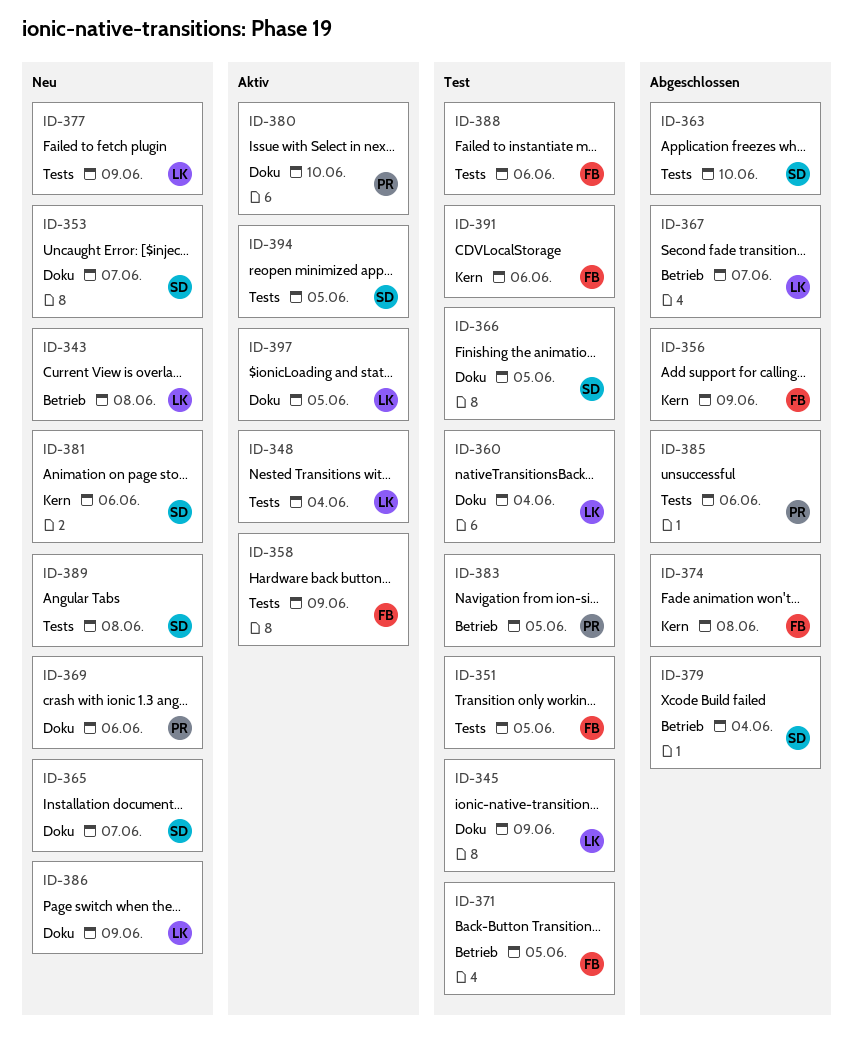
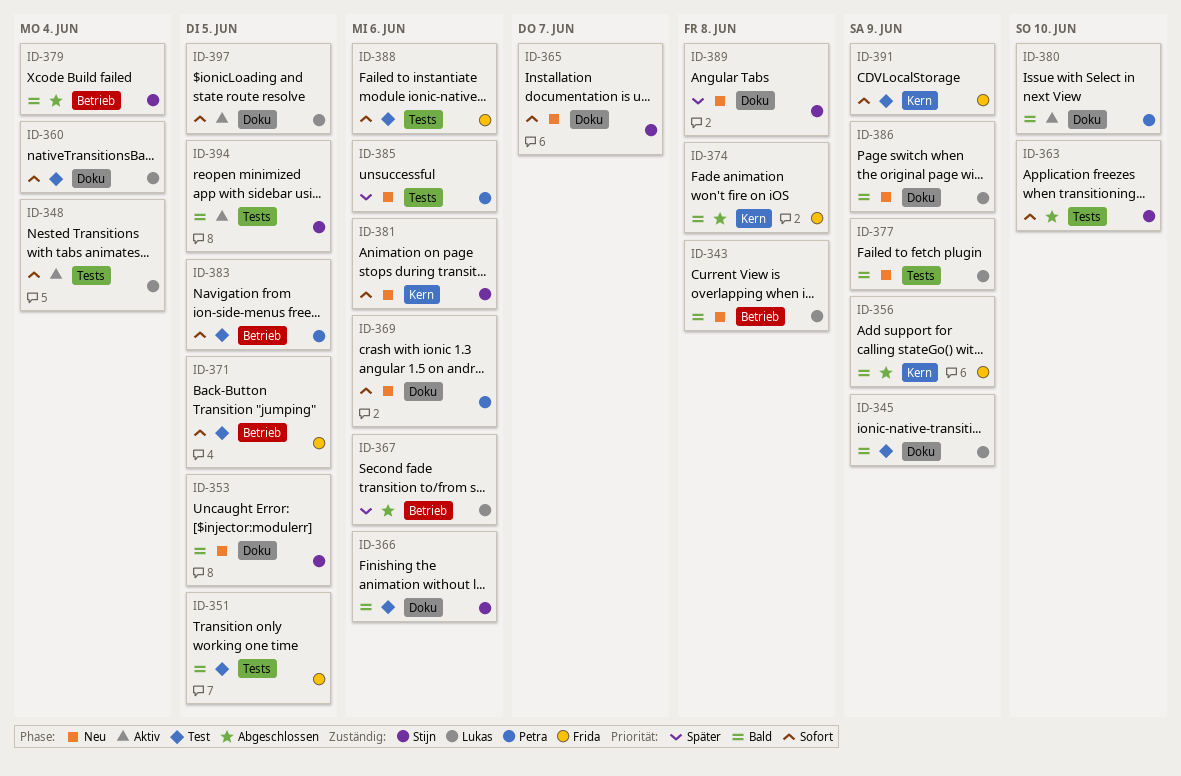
ID-353, due: Jun 7 -> Jun 5
ID-358: present -> none
ID-366, due: Jun 5 -> Jun 6
ID-367, due: Jun 7 -> Jun 6
ID-385, status: Abgeschlossen -> Neu
ID-389, label: Tests -> Doku
ID-391, due: Jun 6 -> Jun 9

